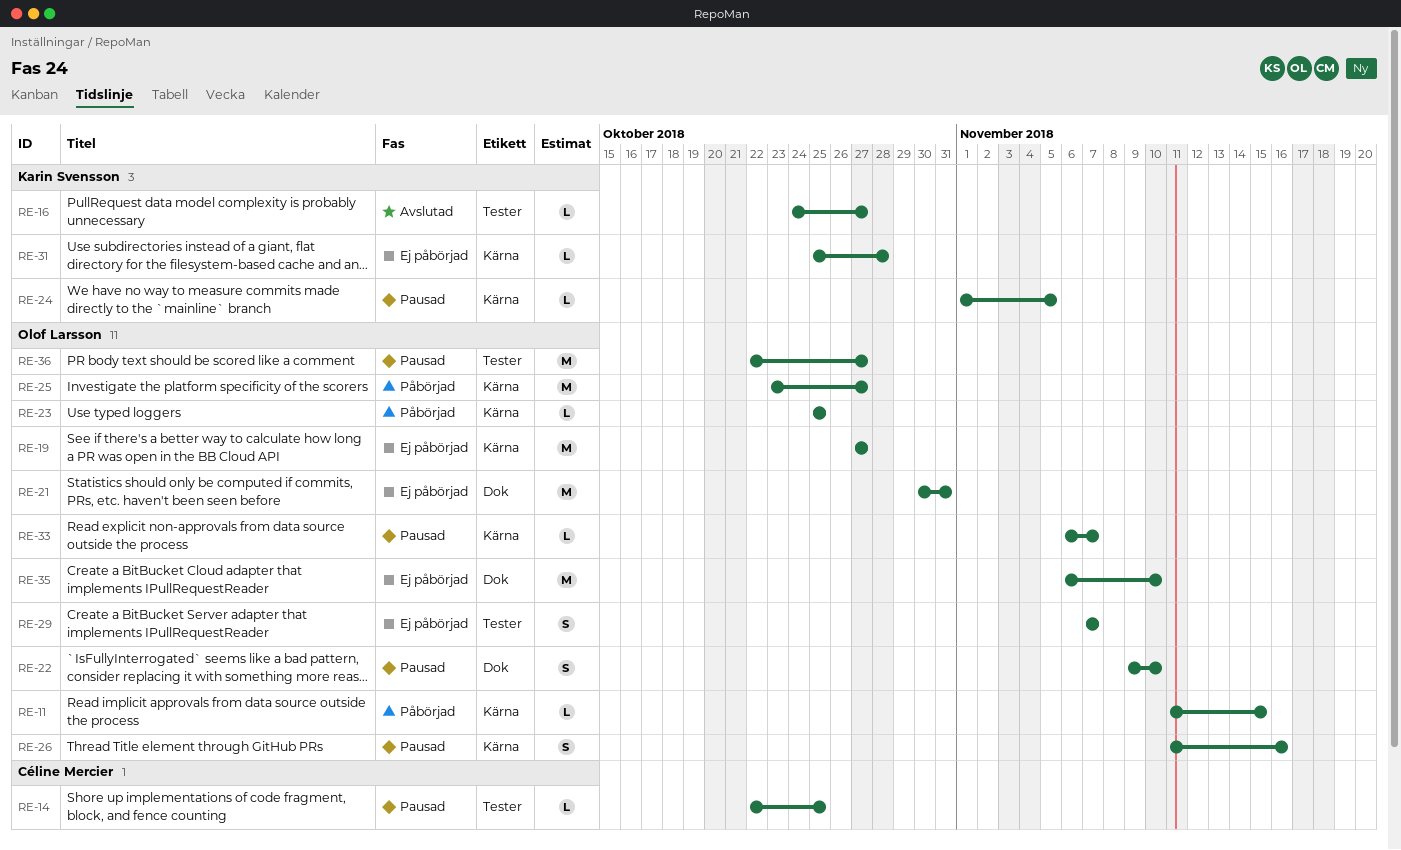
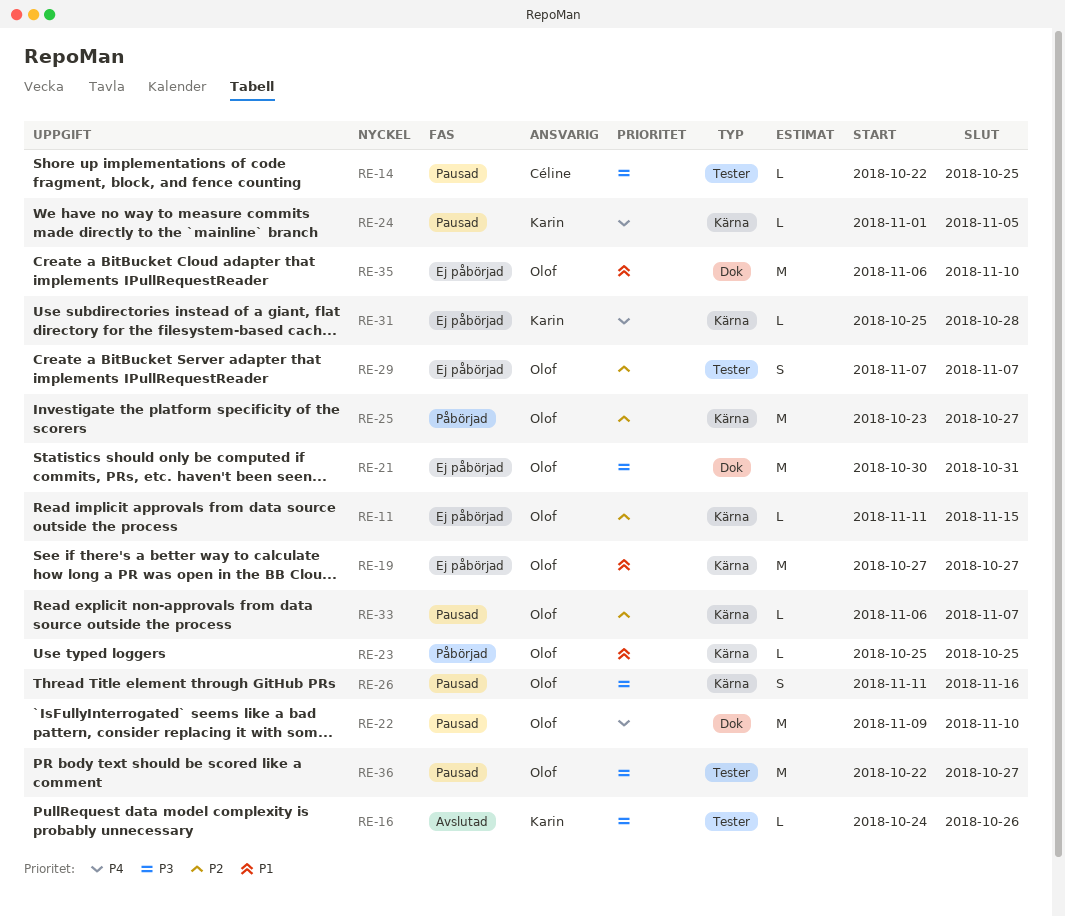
RE-11, status: Påbörjad -> Ej påbörjad
RE-16, due: Oct 27 -> Oct 26
RE-22, estimate: S -> M

